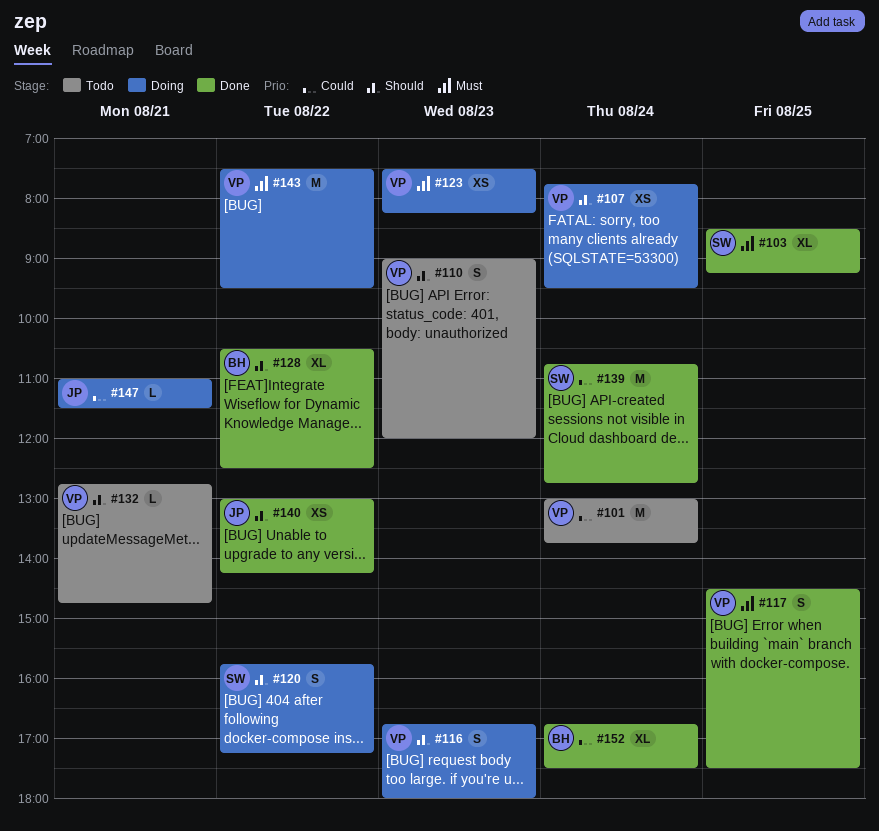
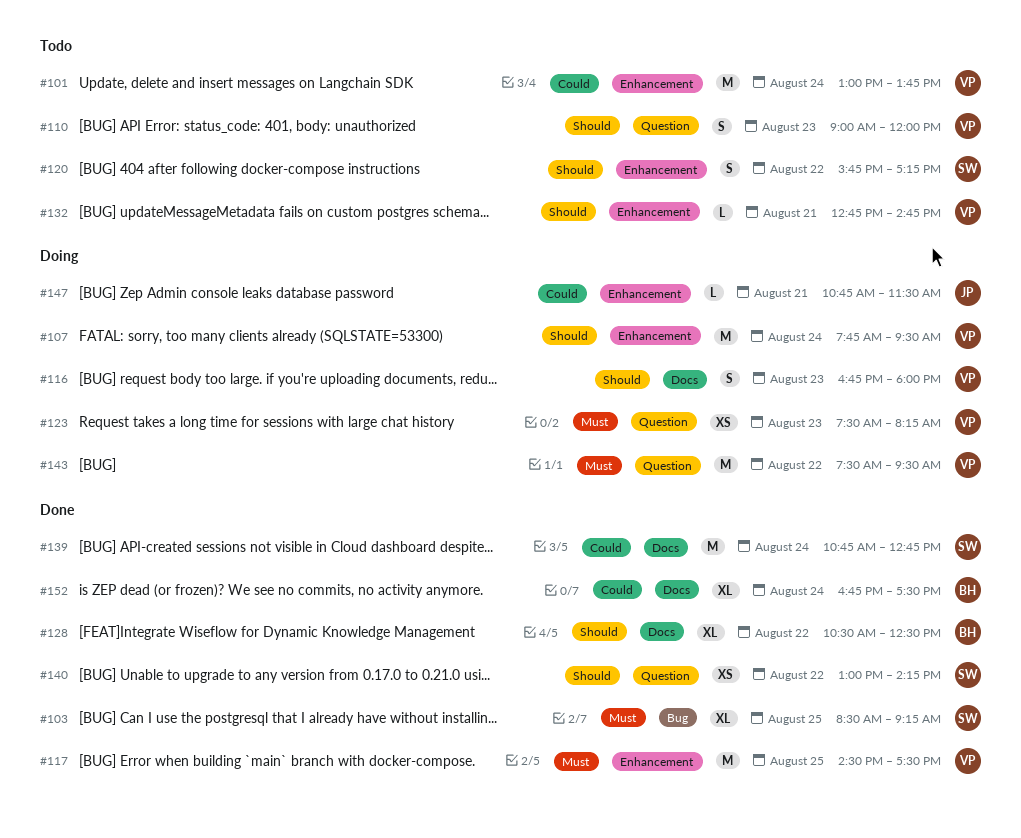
#107, estimate: XS -> M
#117, estimate: S -> M
#120, status: Doing -> Todo
#140, owner: JP -> SW
#147, begins: 11:00 -> 10:45

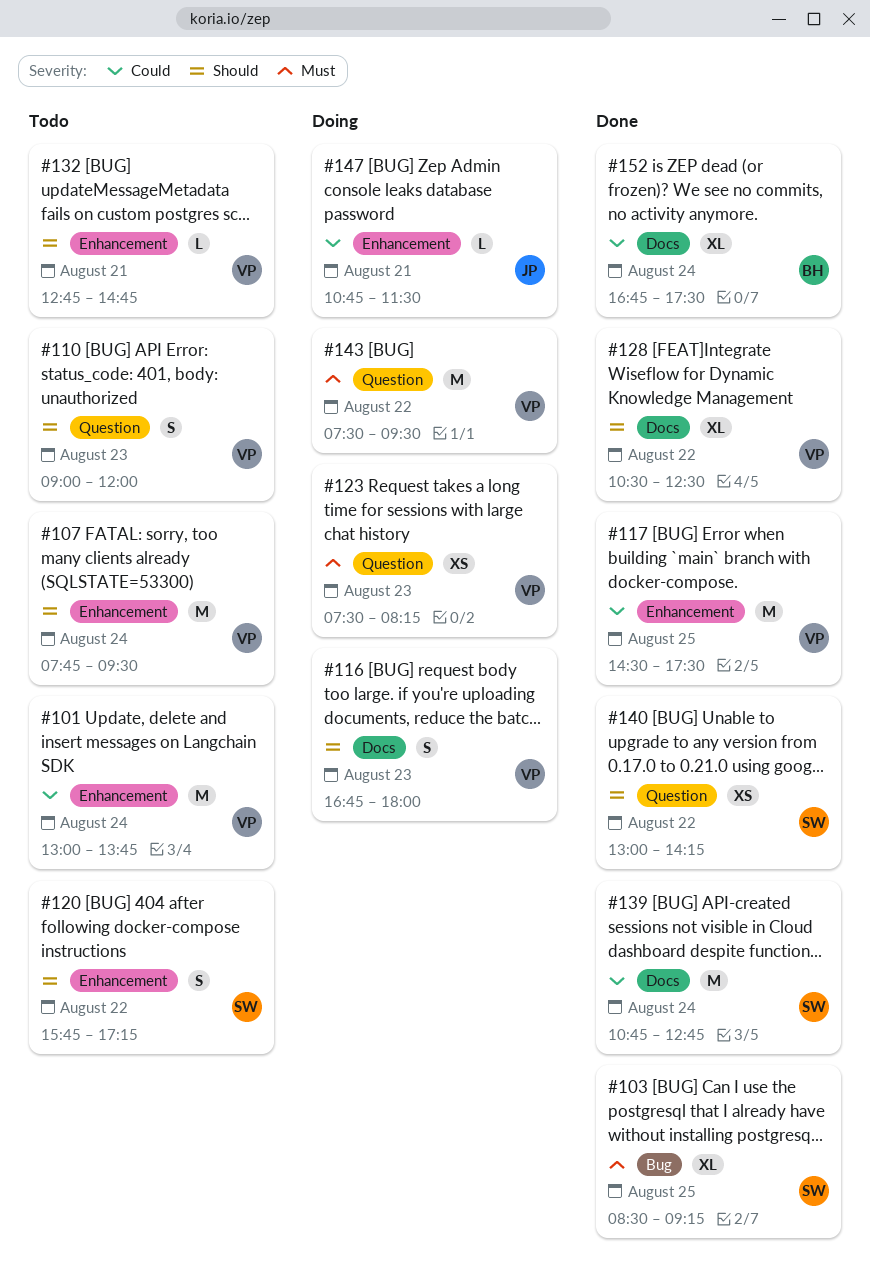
#107, status: Doing -> Todo
#117, priority: Must -> Could
#128, owner: BH -> VP

